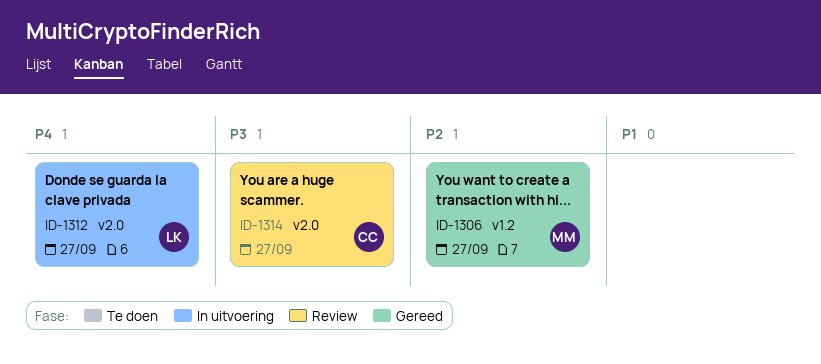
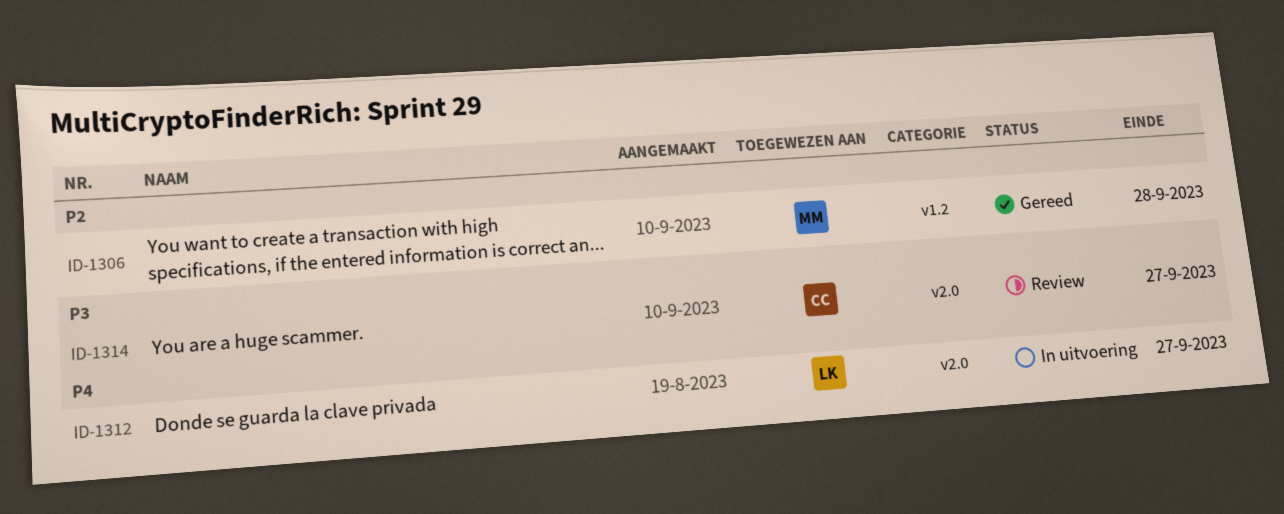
ID-1306, due: Sep 27 -> Sep 28

